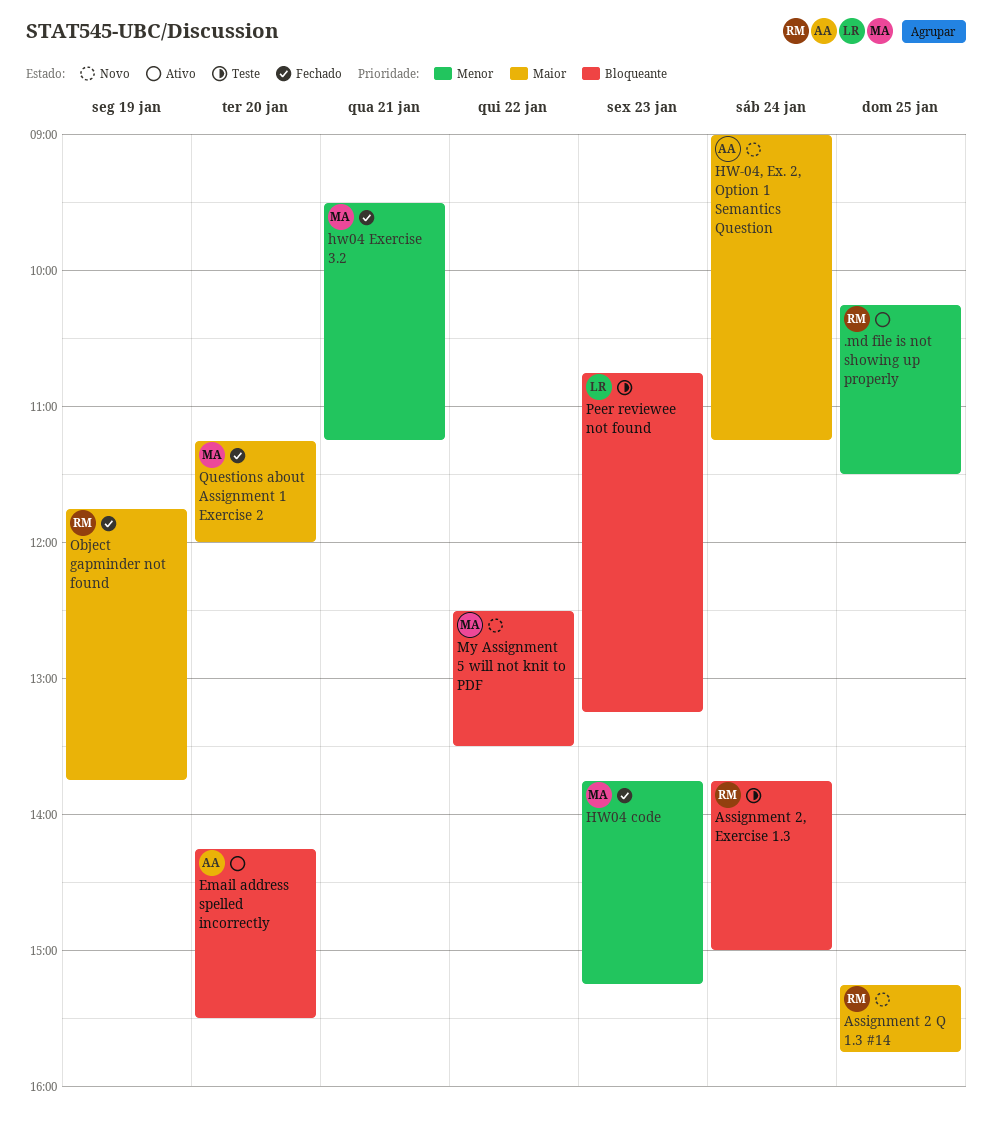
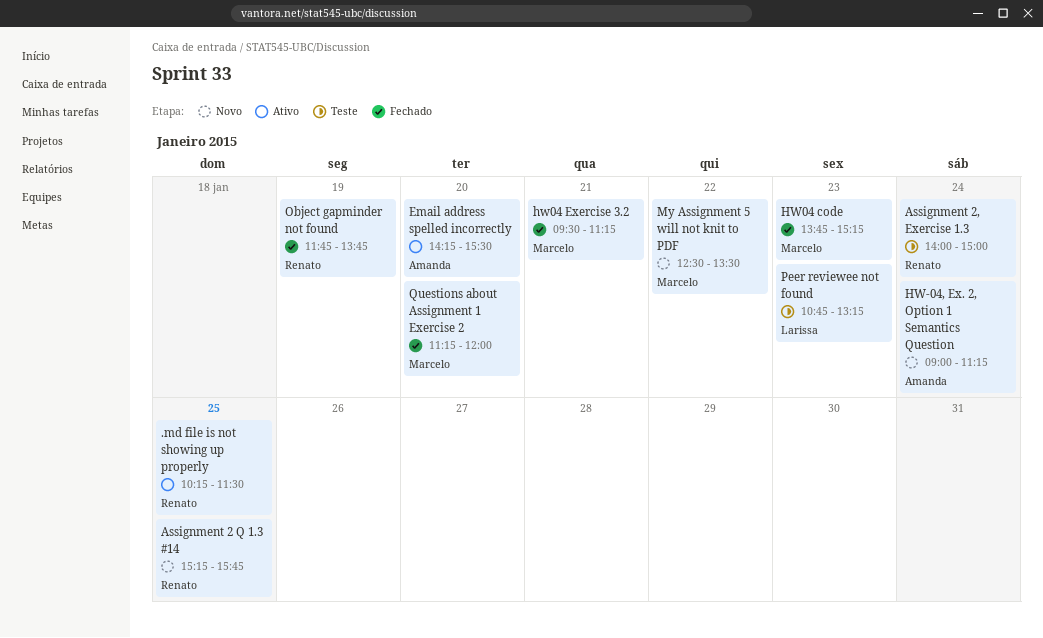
Assignment 2, Exercise 1.3, begins: 13:45 -> 14:00

